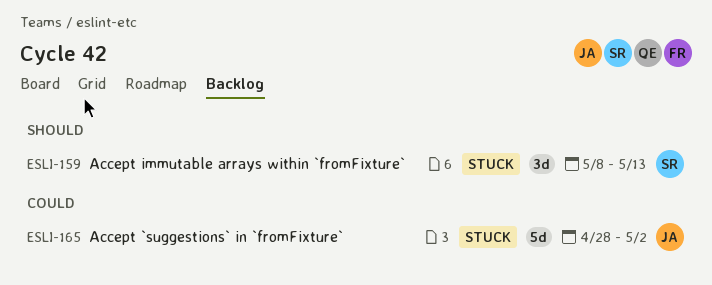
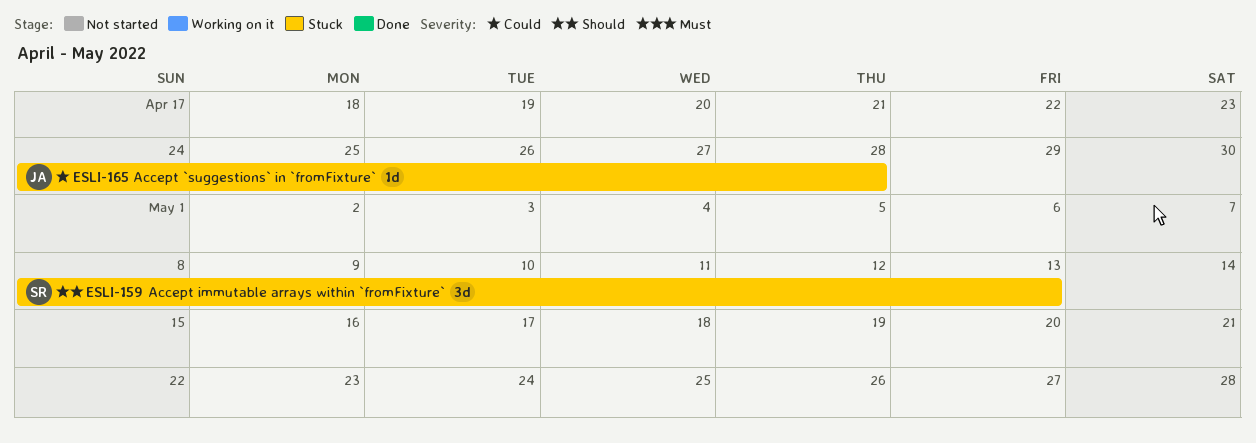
ESLI-165, estimate: 5d -> 1d
ESLI-165, start: Apr 28 -> Apr 24
ESLI-165, due: May 2 -> Apr 28

